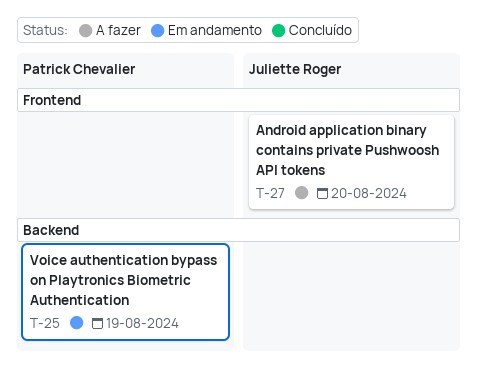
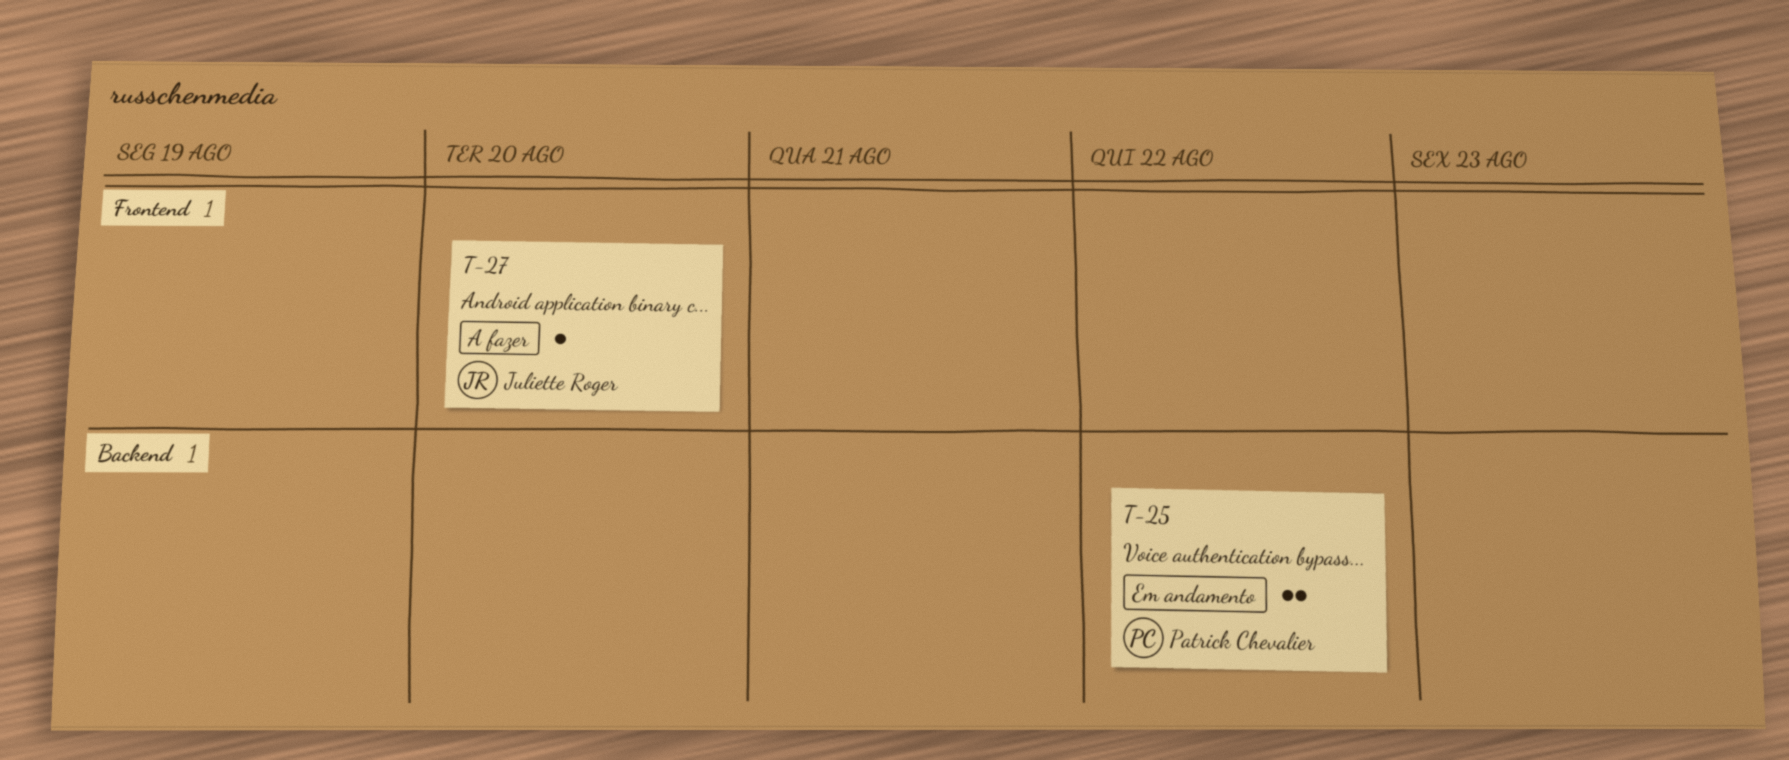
T-25, due: Aug 19 -> Aug 22

